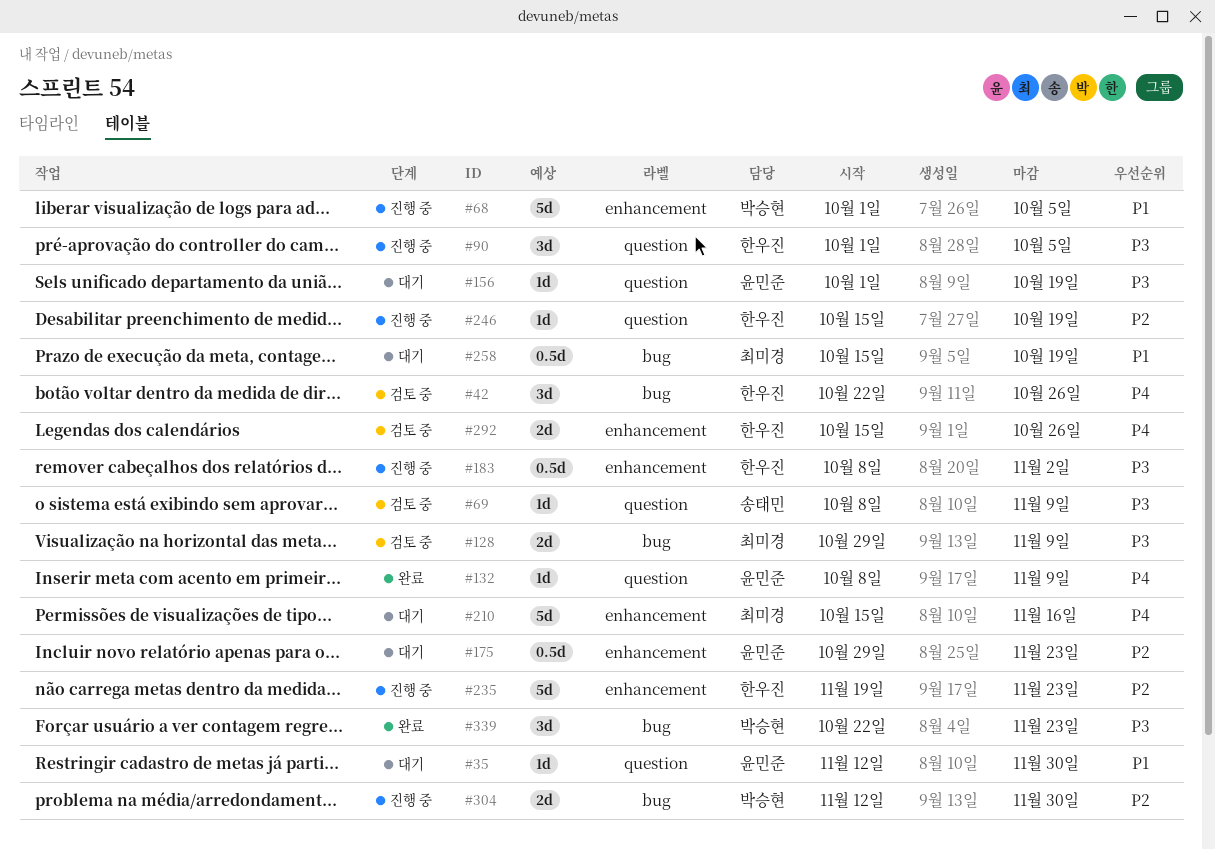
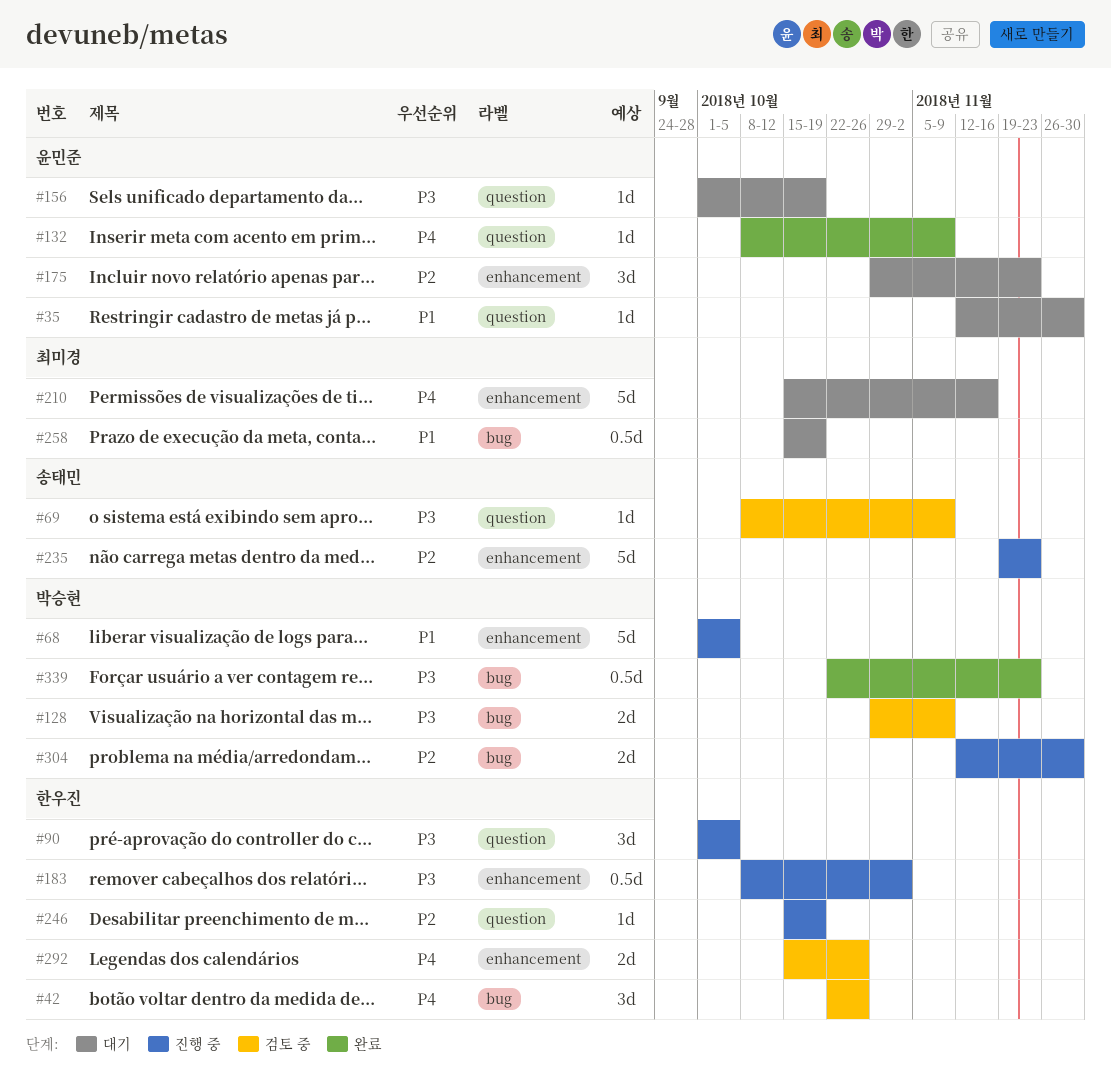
#128, owner: 최미경 -> 박승현
#175, estimate: 0.5d -> 3d
#235, owner: 한우진 -> 송태민
#339, estimate: 3d -> 0.5d

